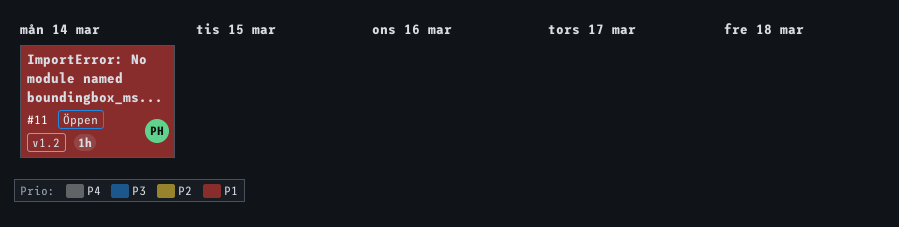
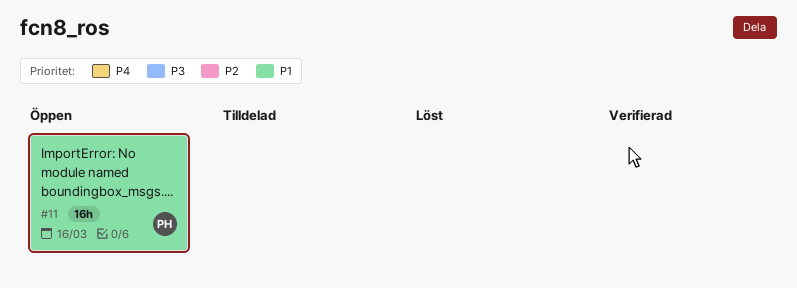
#11, estimate: 1h -> 16h
#11, due: Mar 14 -> Mar 16

